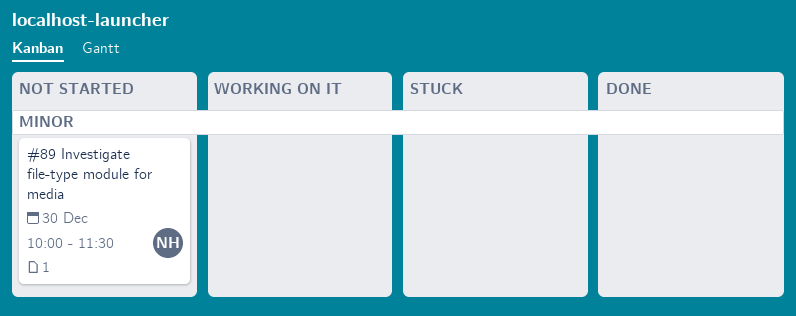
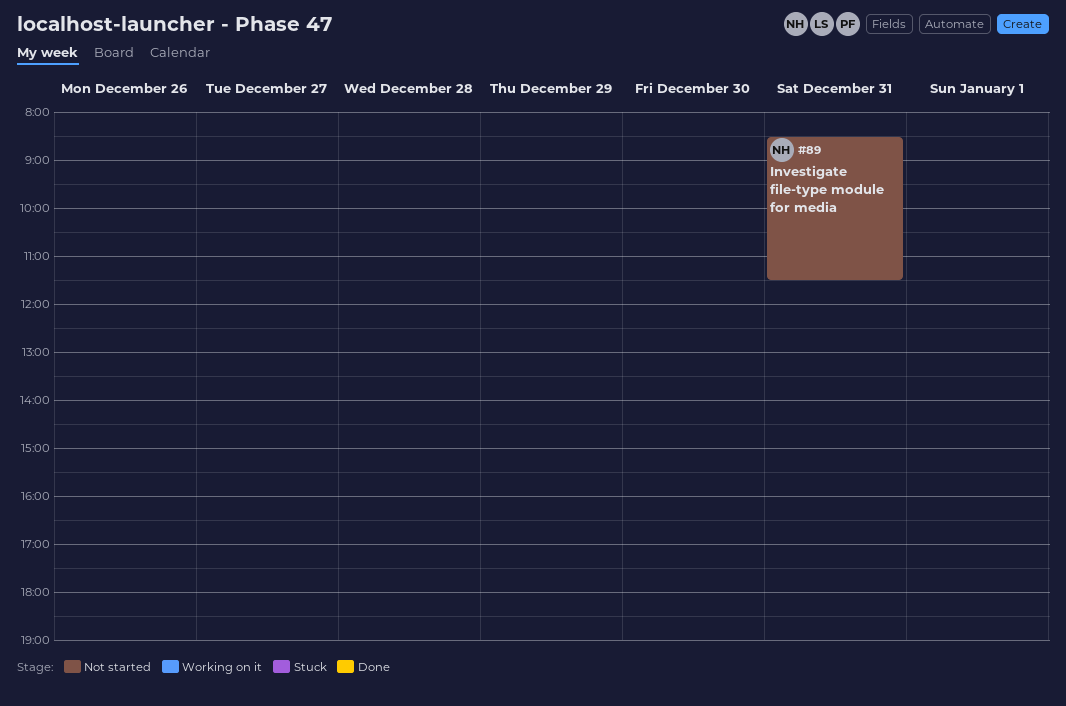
#89, day: Dec 30 -> Dec 31
#89, begins: 10:00 -> 08:30

